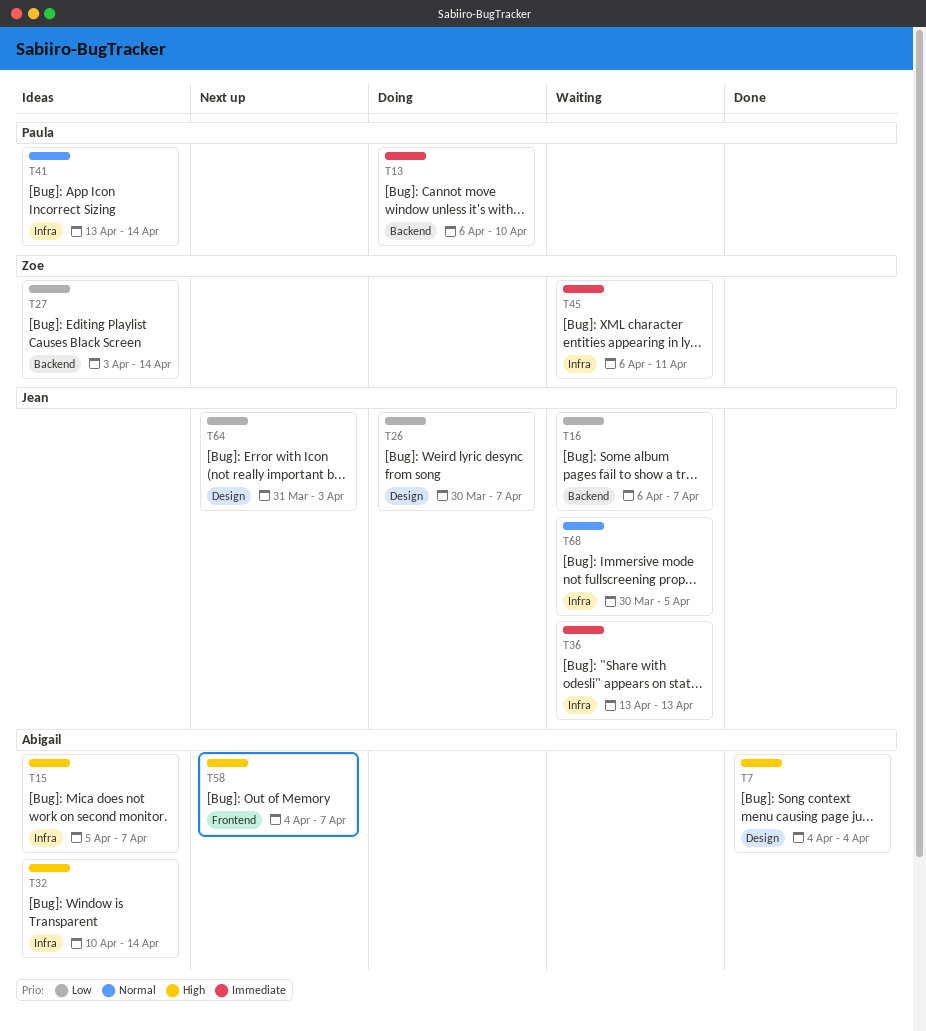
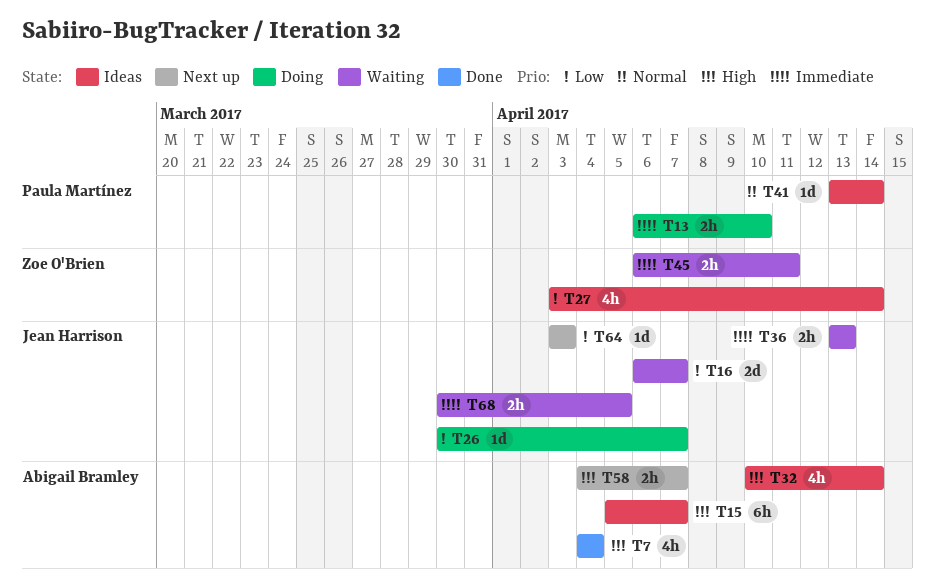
T64, start: Mar 31 -> Apr 3
T68, priority: Normal -> Immediate

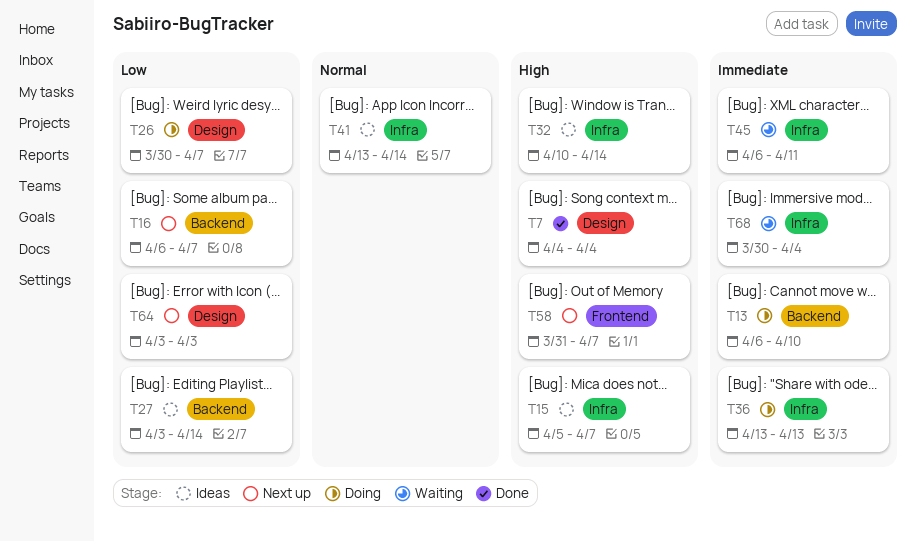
T16, status: Waiting -> Next up
T36, status: Waiting -> Doing
T58, start: Apr 4 -> Mar 31
T68, due: Apr 5 -> Apr 4

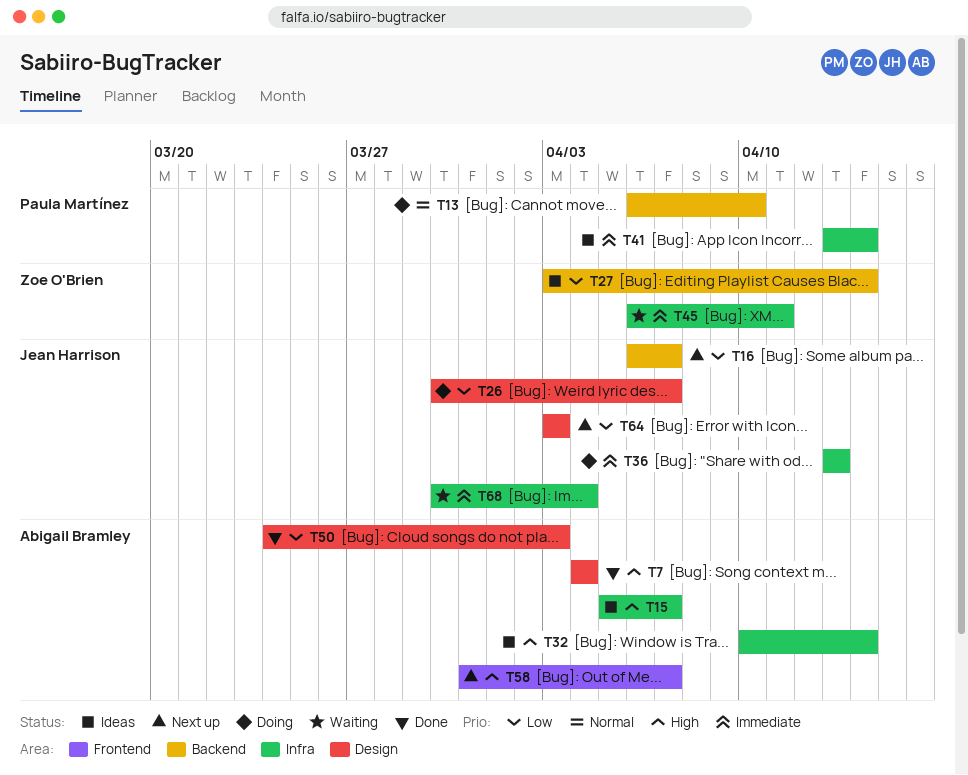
T13, priority: Immediate -> Normal
T41, priority: Normal -> Immediate
T50: none -> present

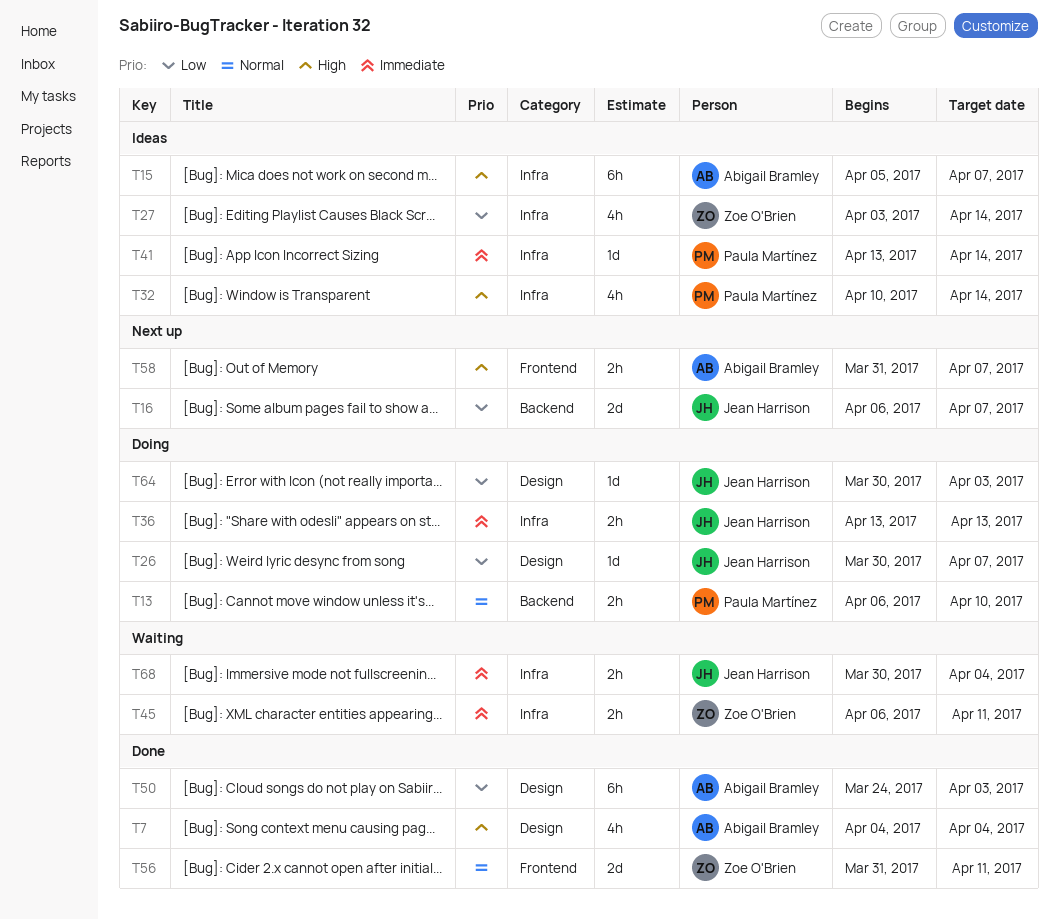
T27, label: Backend -> Infra
T32, owner: Abigail Bramley -> Paula Martínez
T56: none -> present
T64, status: Next up -> Doing
T64, start: Apr 3 -> Mar 30

